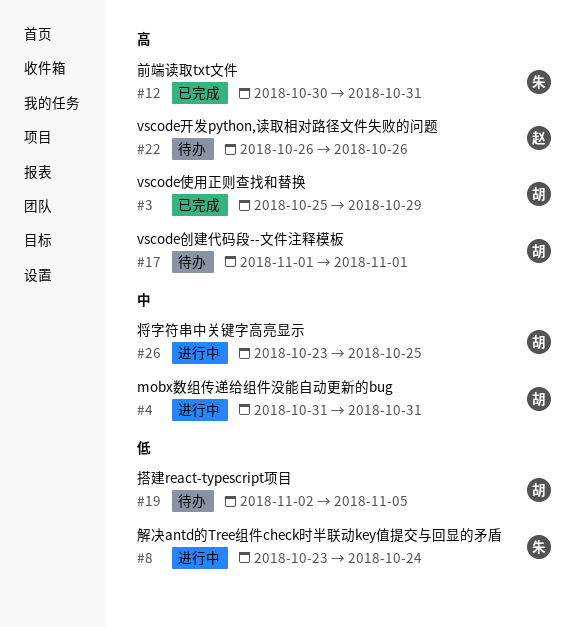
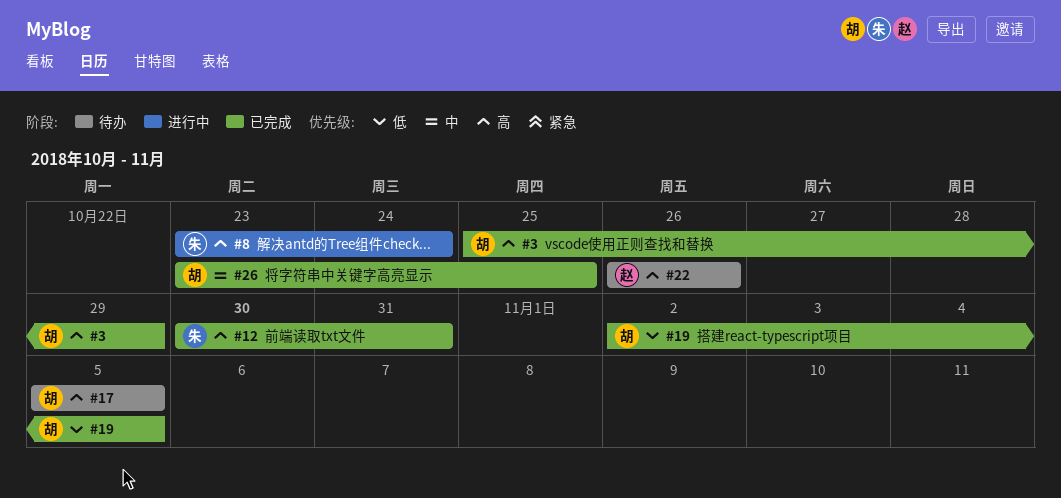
#4: present -> none
#8, priority: 低 -> 高
#17, start: Nov 1 -> Nov 5
#17, due: Nov 1 -> Nov 5
#19, status: 待办 -> 已完成
#26, status: 进行中 -> 已完成

